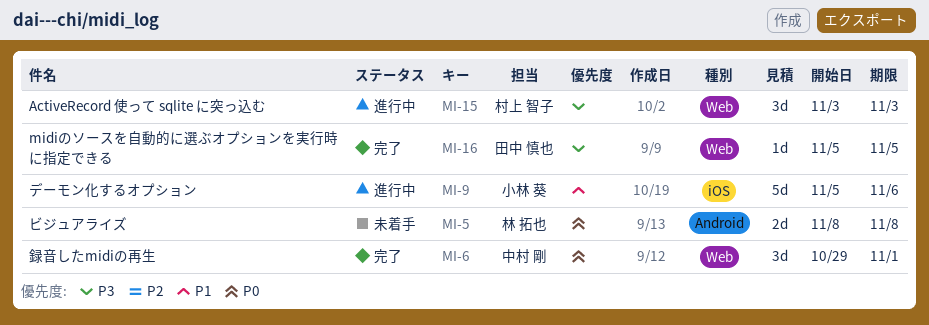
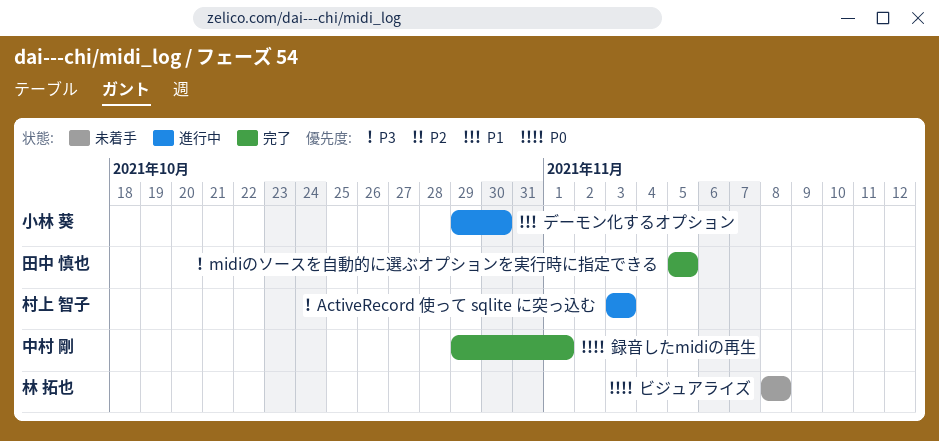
デーモン化するオプション, start: Nov 5 -> Oct 29
デーモン化するオプション, due: Nov 6 -> Oct 30

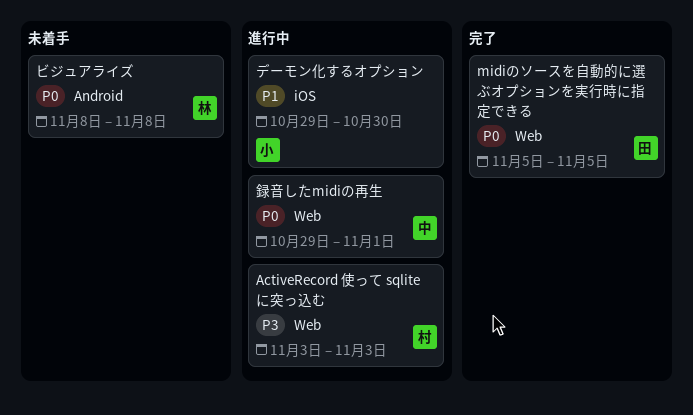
midiのソースを自動的に選ぶオプションを実行時に指定できる, priority: P3 -> P0
録音したmidiの再生, status: 完了 -> 進行中

